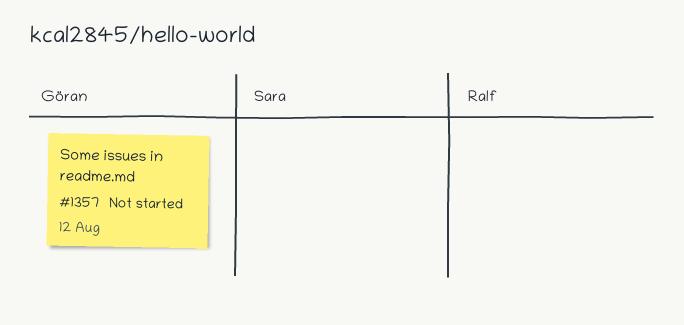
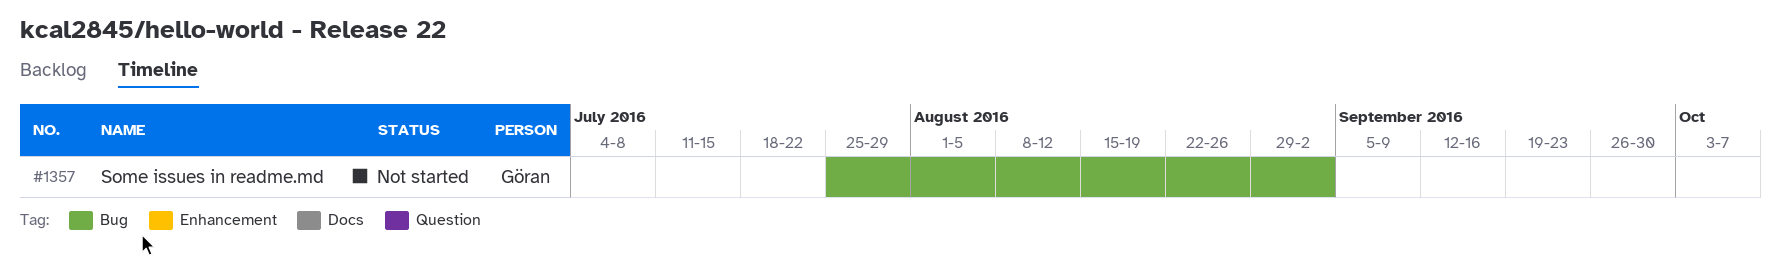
#1357, due: Aug 12 -> Sep 2

